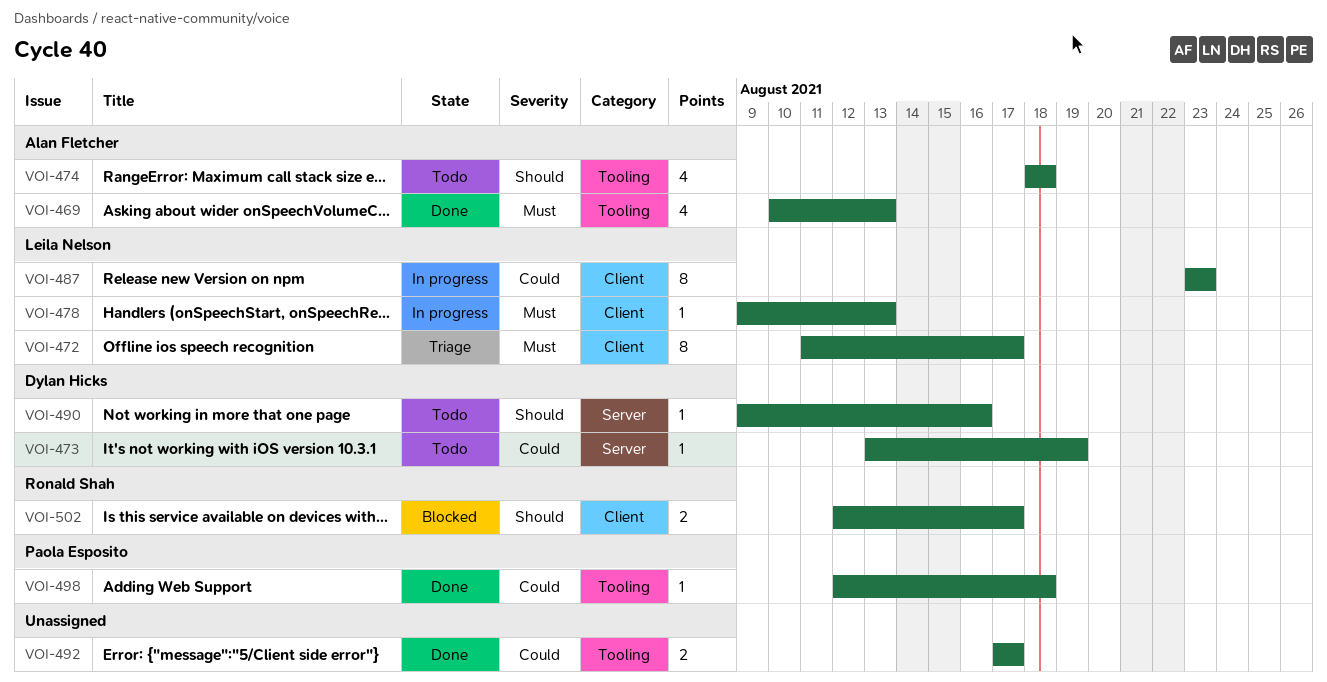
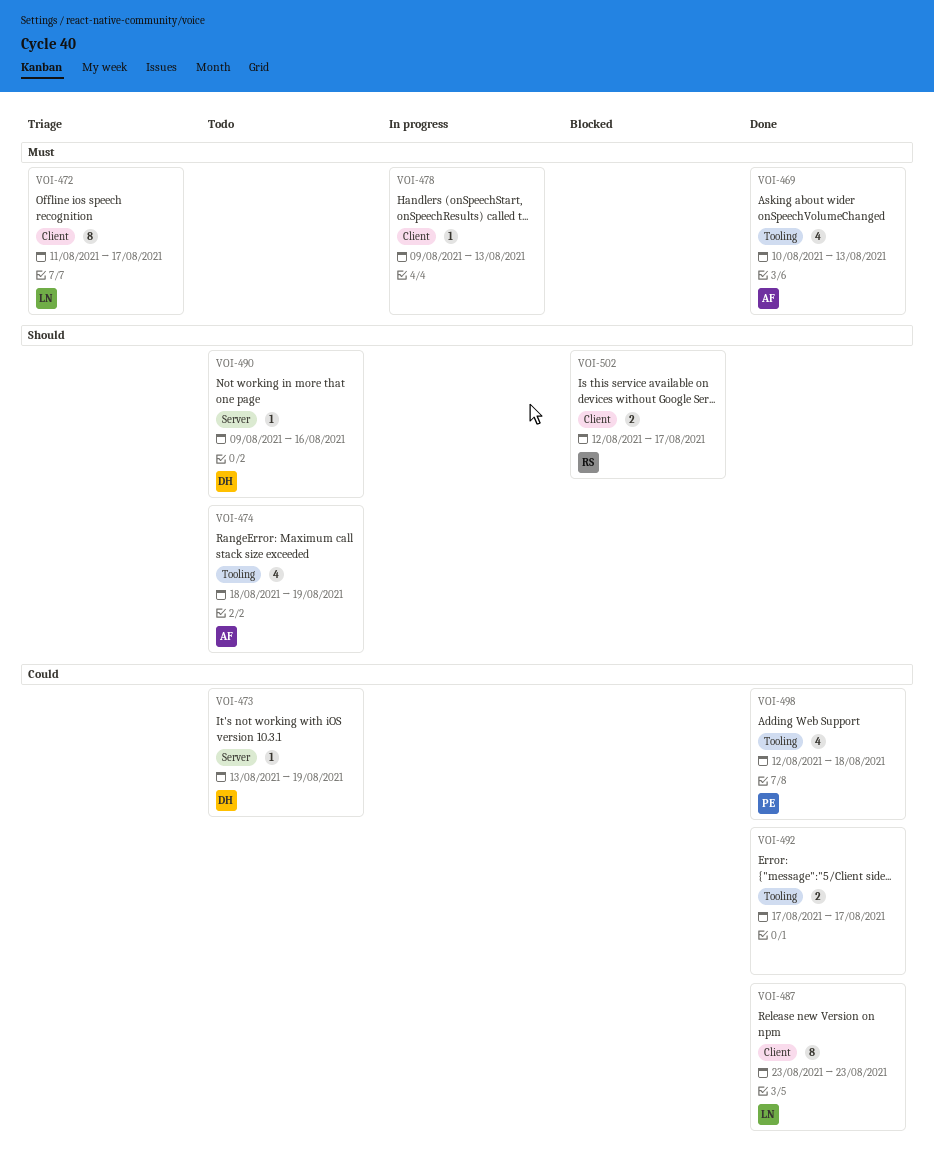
VOI-474, due: Aug 18 -> Aug 19
VOI-478, owner: Leila Nelson -> none
VOI-487, status: In progress -> Done
VOI-498, estimate: 1 -> 4

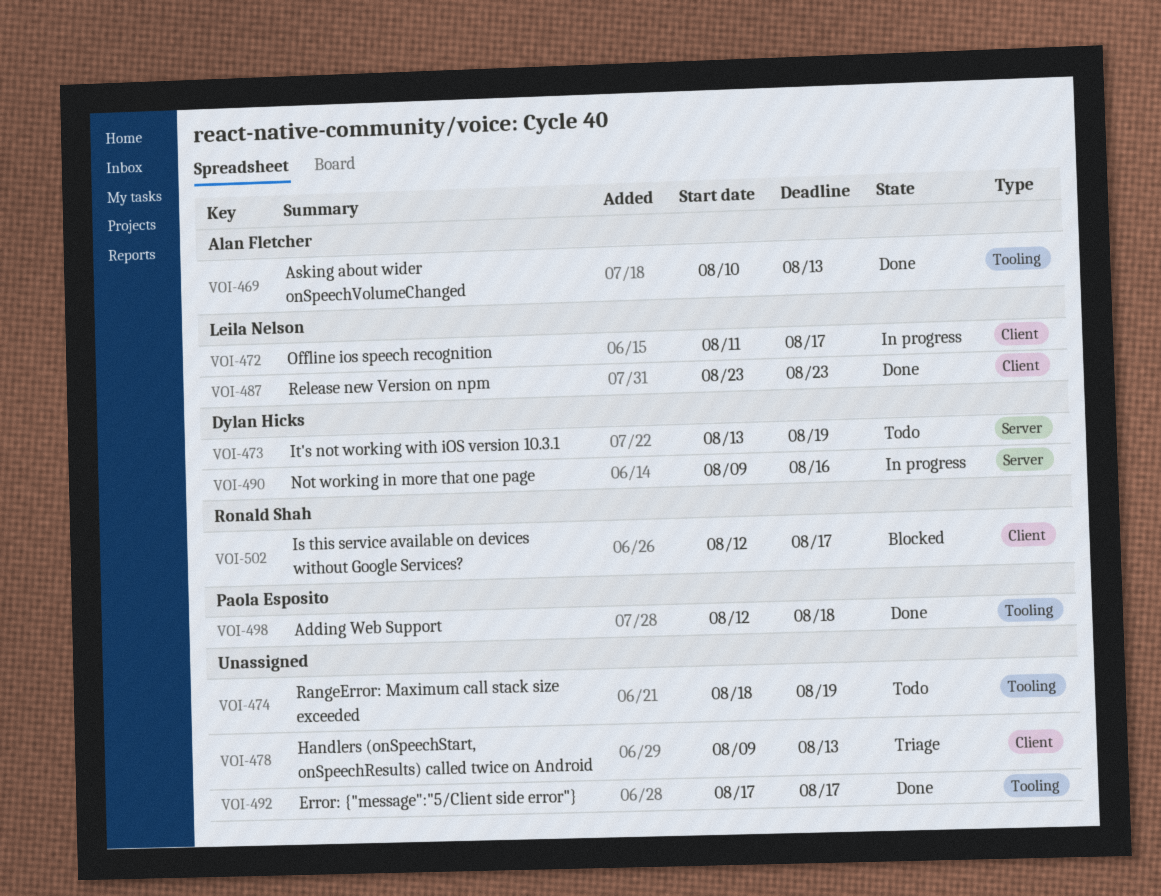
VOI-472, status: Triage -> In progress
VOI-474, owner: Alan Fletcher -> none
VOI-478, status: In progress -> Triage
VOI-490, status: Todo -> In progress

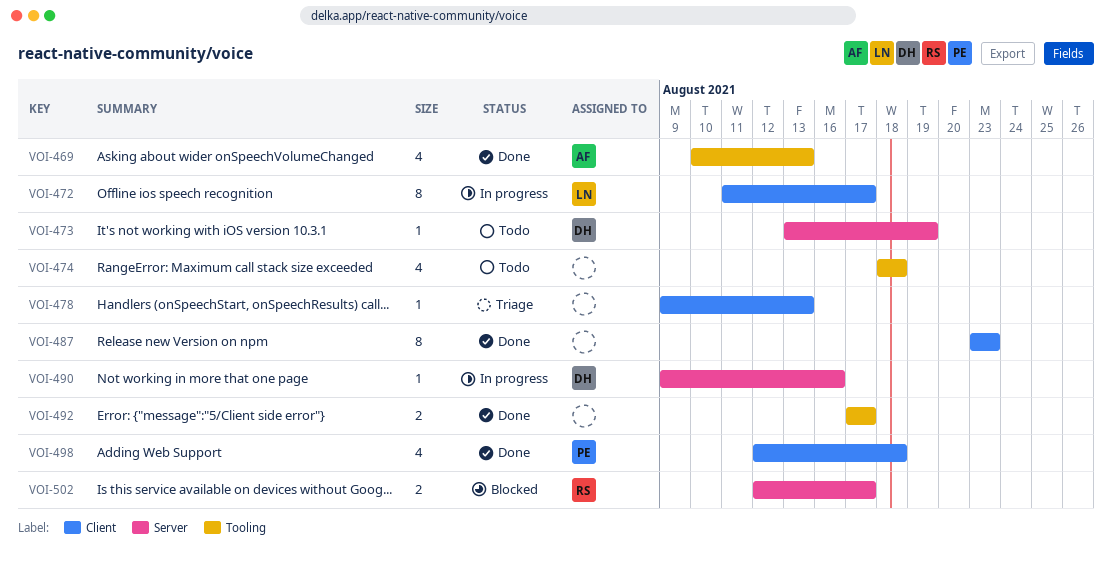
VOI-474, due: Aug 19 -> Aug 18
VOI-487, owner: Leila Nelson -> none
VOI-498, label: Tooling -> Client
VOI-502, label: Client -> Server

